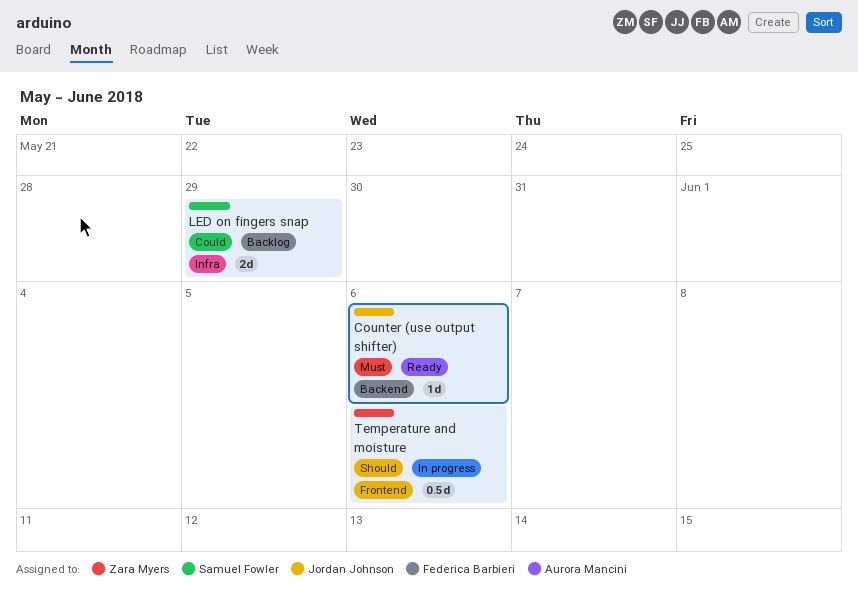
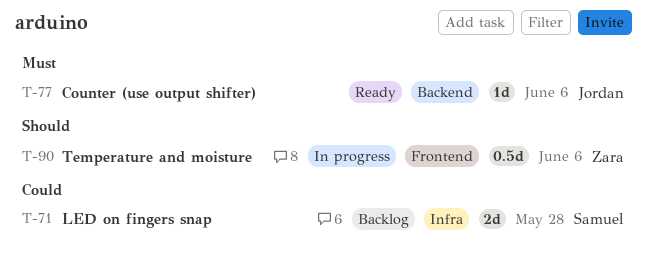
LED on fingers snap, due: May 29 -> May 28

